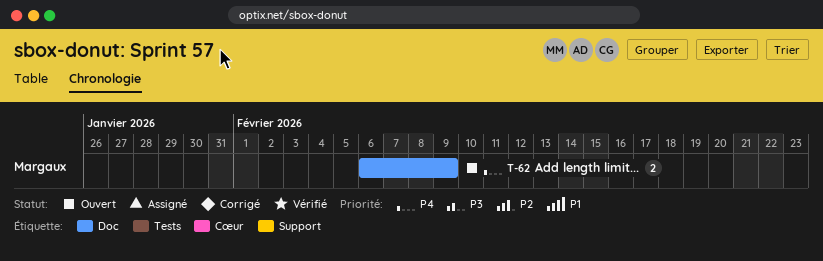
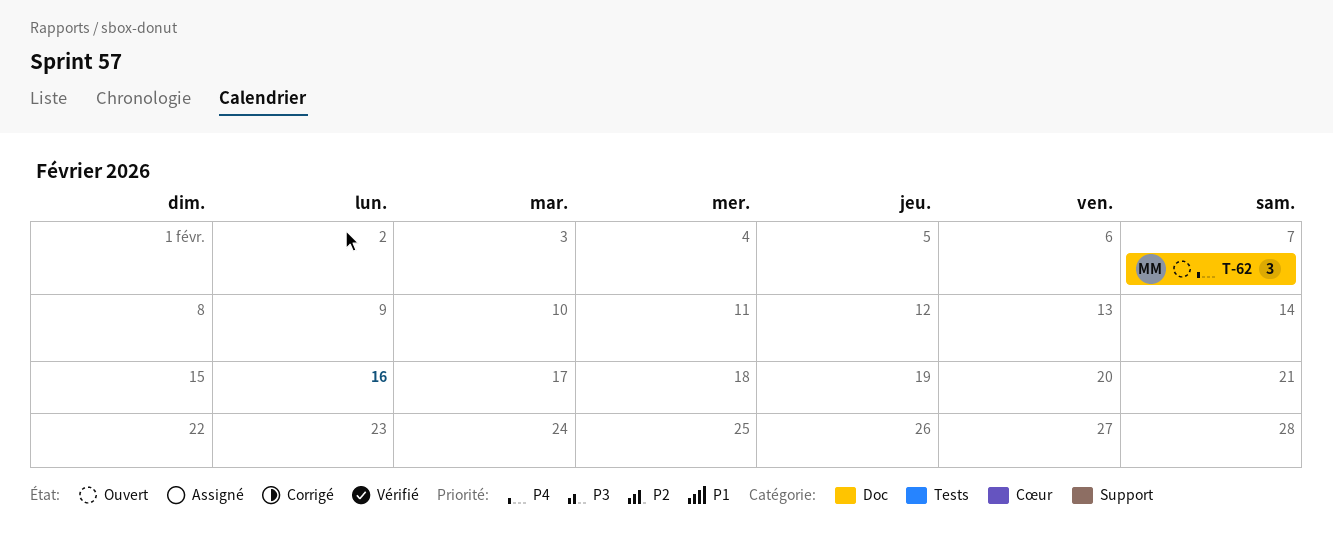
T-62, estimate: 2 -> 3
T-62, start: Feb 6 -> Feb 7
T-62, due: Feb 9 -> Feb 7

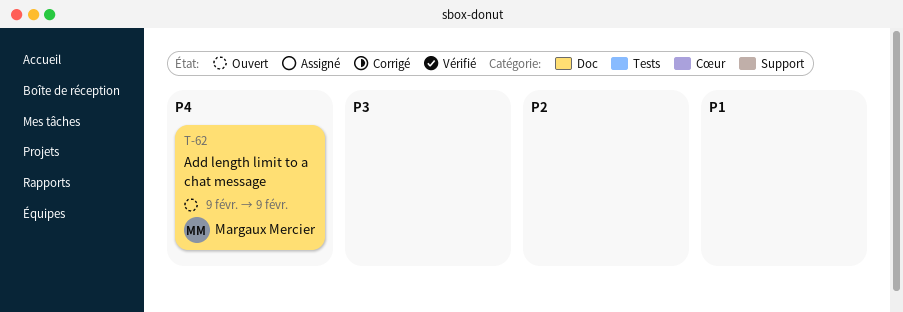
T-62, start: Feb 7 -> Feb 9
T-62, due: Feb 7 -> Feb 9

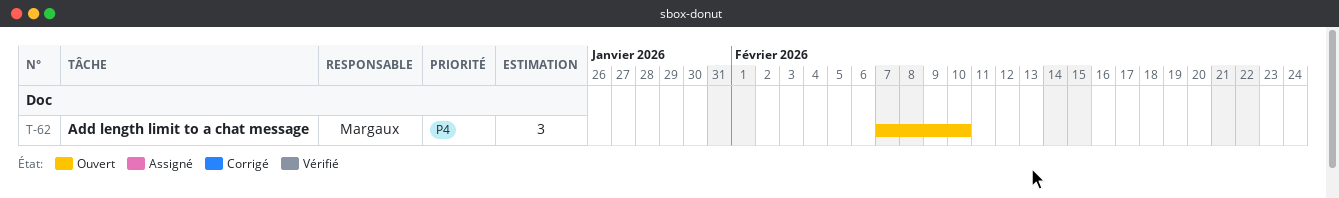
T-62, start: Feb 9 -> Feb 7
T-62, due: Feb 9 -> Feb 10

